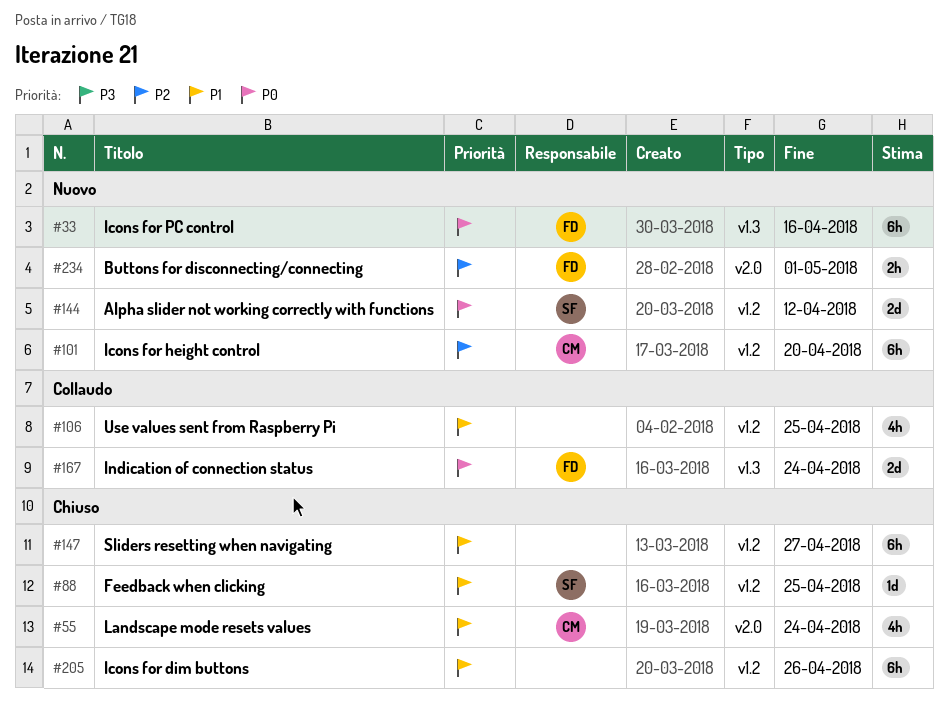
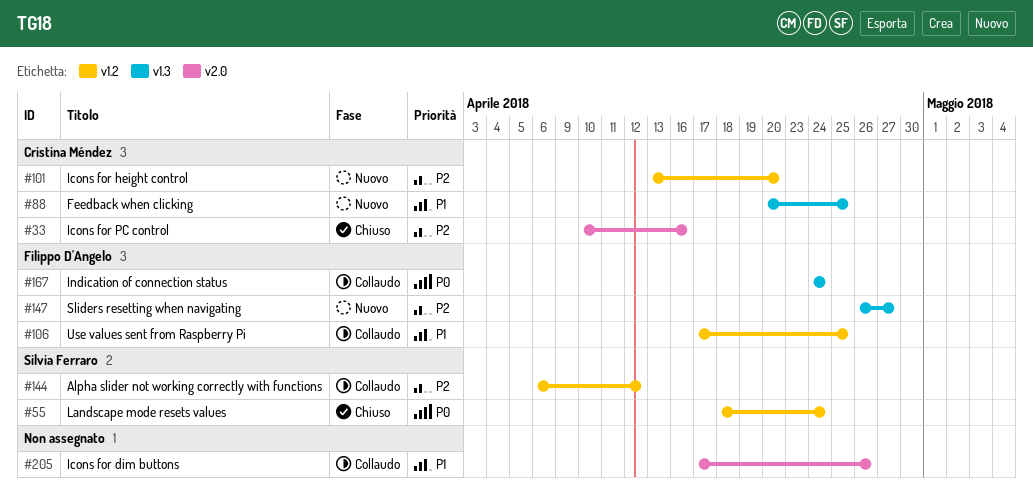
#33, status: Nuovo -> Chiuso
#33, owner: Filippo D'Angelo -> Cristina Méndez
#33, priority: P0 -> P2
#33, label: v1.3 -> v2.0
#55, owner: Cristina Méndez -> Silvia Ferraro
#55, priority: P1 -> P0
#55, label: v2.0 -> v1.2
#88, status: Chiuso -> Nuovo
#88, owner: Silvia Ferraro -> Cristina Méndez
#88, label: v1.2 -> v1.3
#106, owner: none -> Filippo D'Angelo
#144, status: Nuovo -> Collaudo
#144, priority: P0 -> P2
#147, status: Chiuso -> Nuovo
#147, owner: none -> Filippo D'Angelo
#147, priority: P1 -> P2
#147, label: v1.2 -> v1.3
#205, status: Chiuso -> Collaudo
#205, label: v1.2 -> v2.0
#234: present -> none

